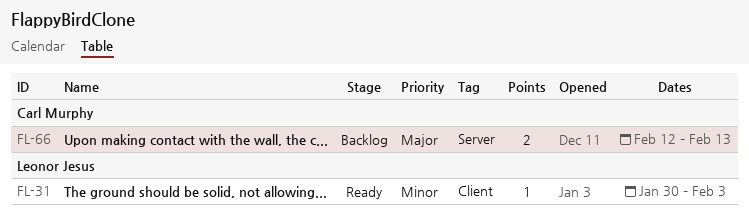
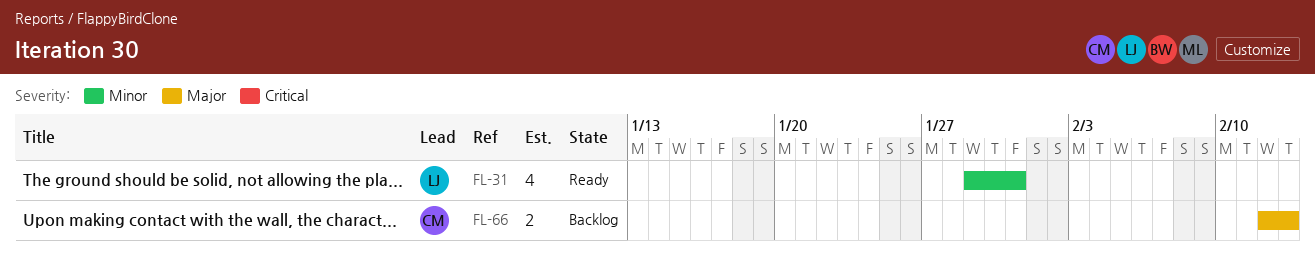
FL-31, estimate: 1 -> 4
FL-31, start: Jan 30 -> Jan 29
FL-31, due: Feb 3 -> Jan 31

